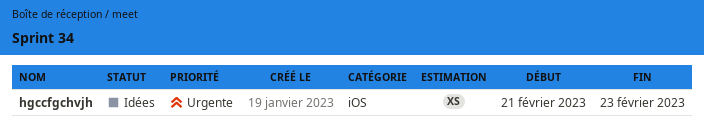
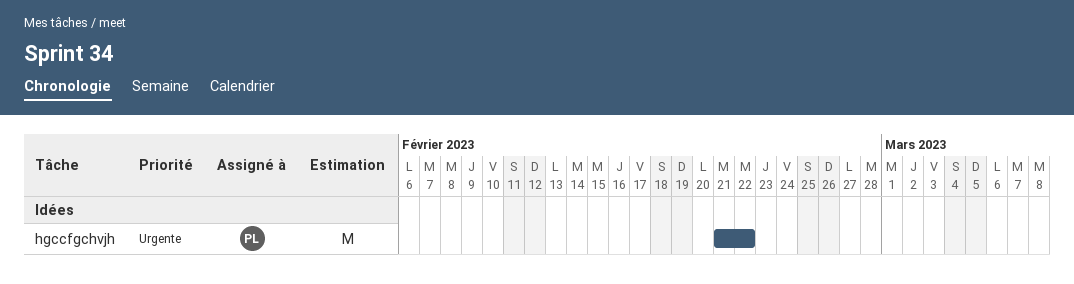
hgccfgchvjh, estimate: XS -> M
hgccfgchvjh, due: Feb 23 -> Feb 22

